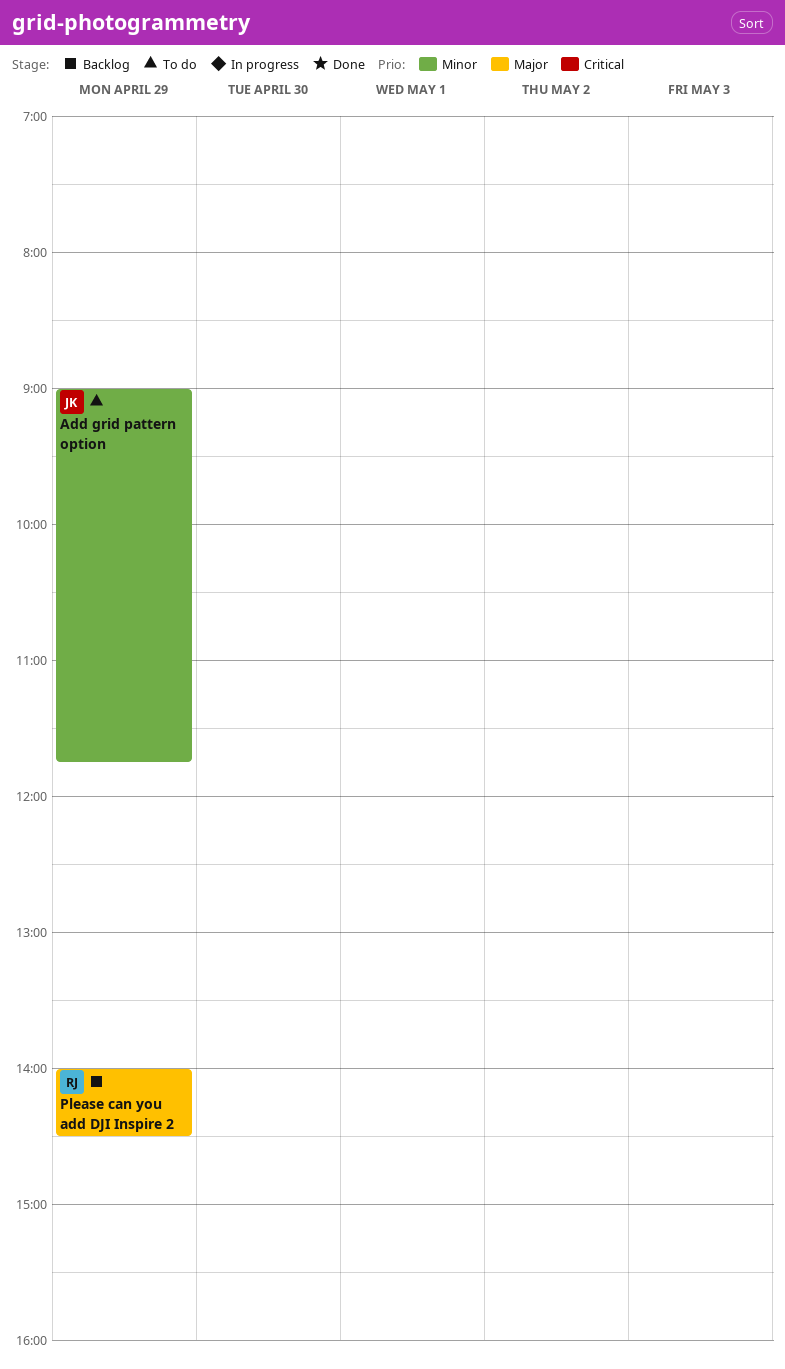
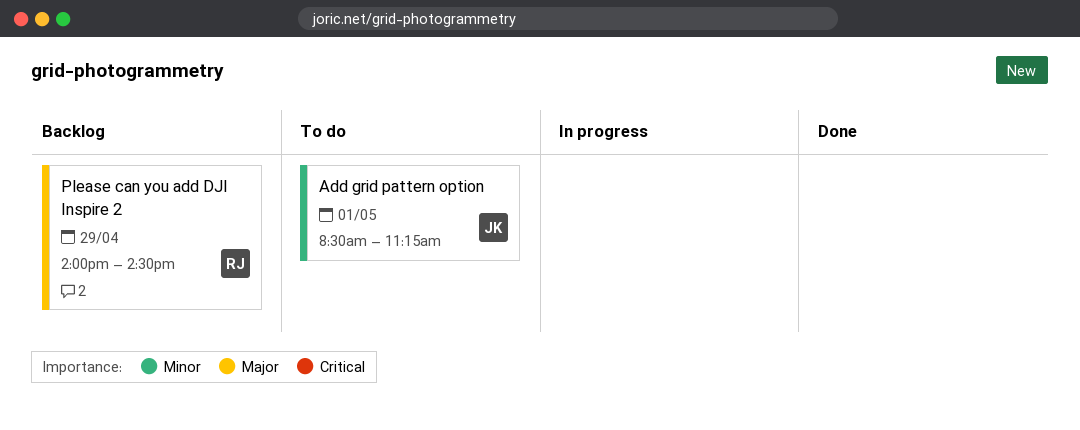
Add grid pattern option, day: Apr 29 -> May 1
Add grid pattern option, begins: 09:00 -> 08:30
Add grid pattern option, ends: 11:45 -> 11:15

